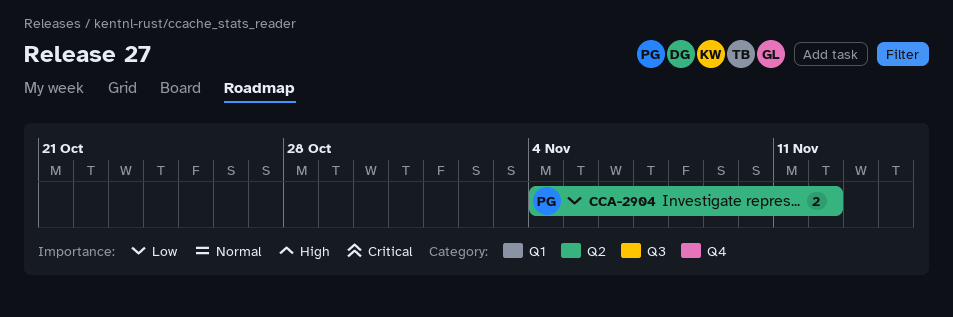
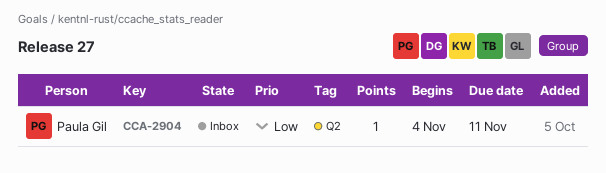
CCA-2904, estimate: 2 -> 1
CCA-2904, due: Nov 12 -> Nov 11

